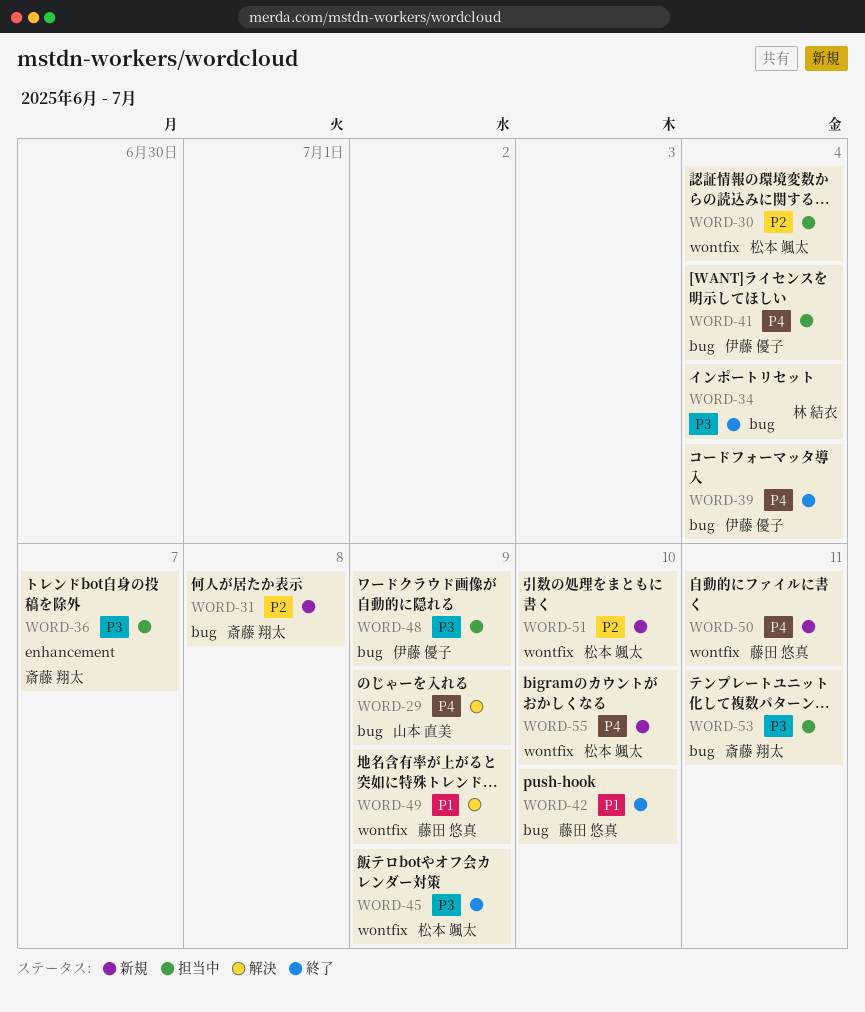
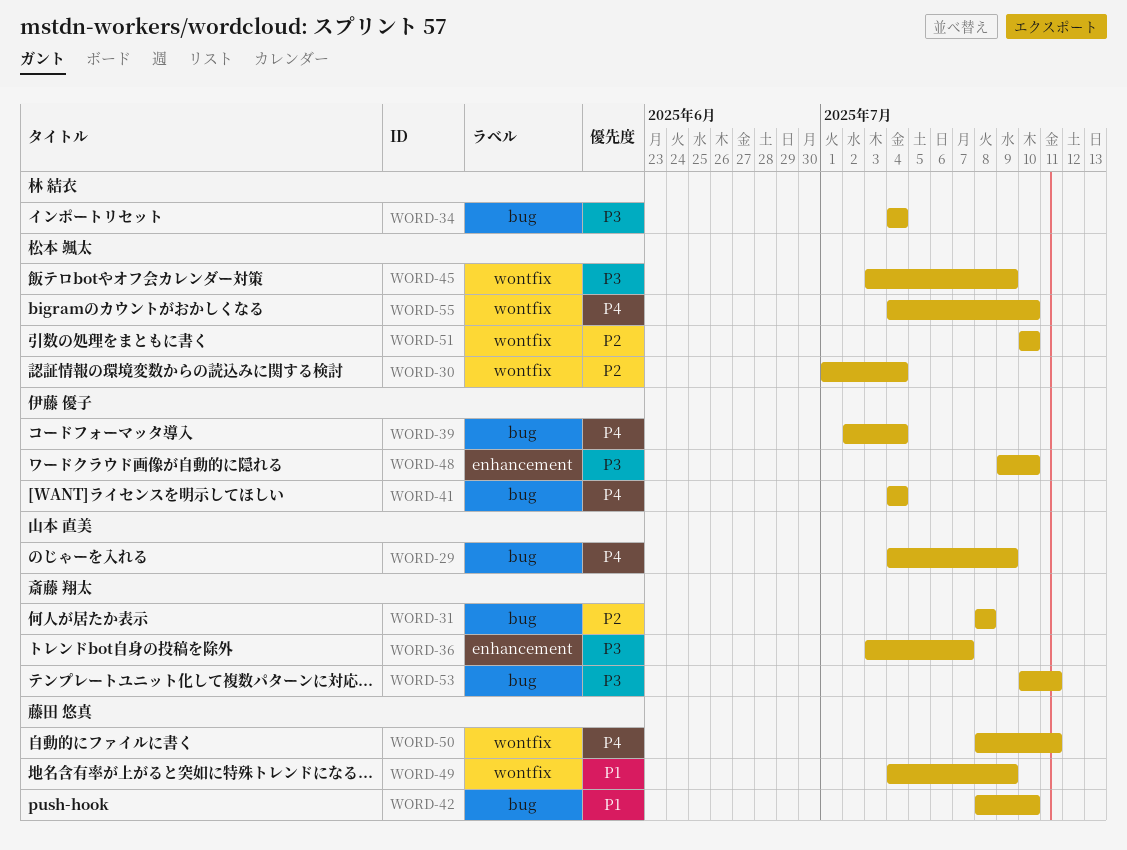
WORD-48, label: bug -> enhancement
WORD-48, due: Jul 9 -> Jul 10

